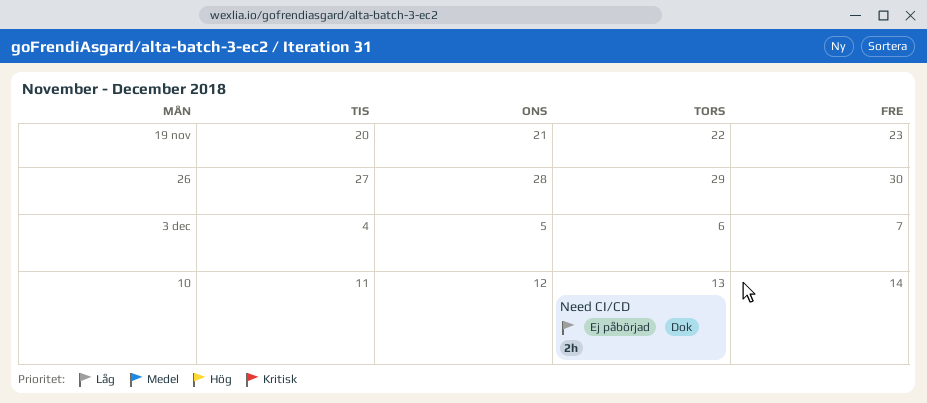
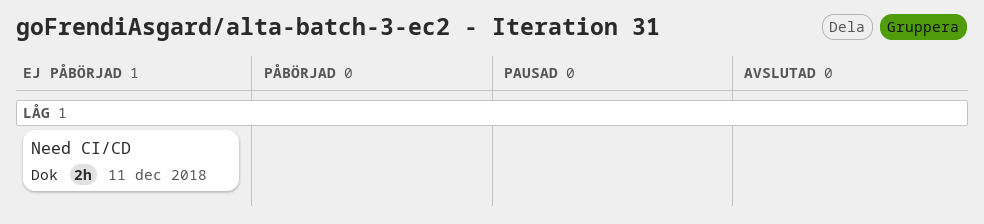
Need CI/CD, due: Dec 13 -> Dec 11

